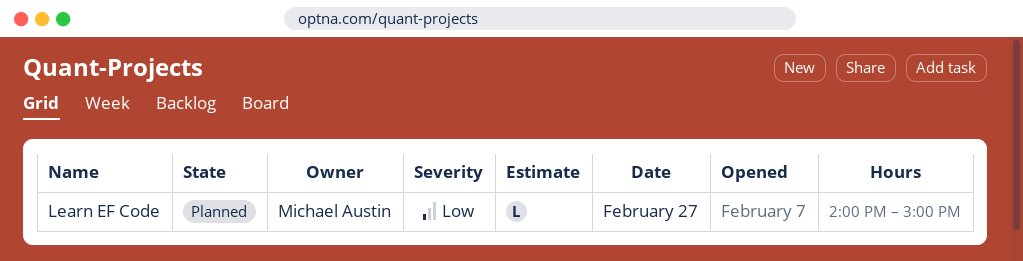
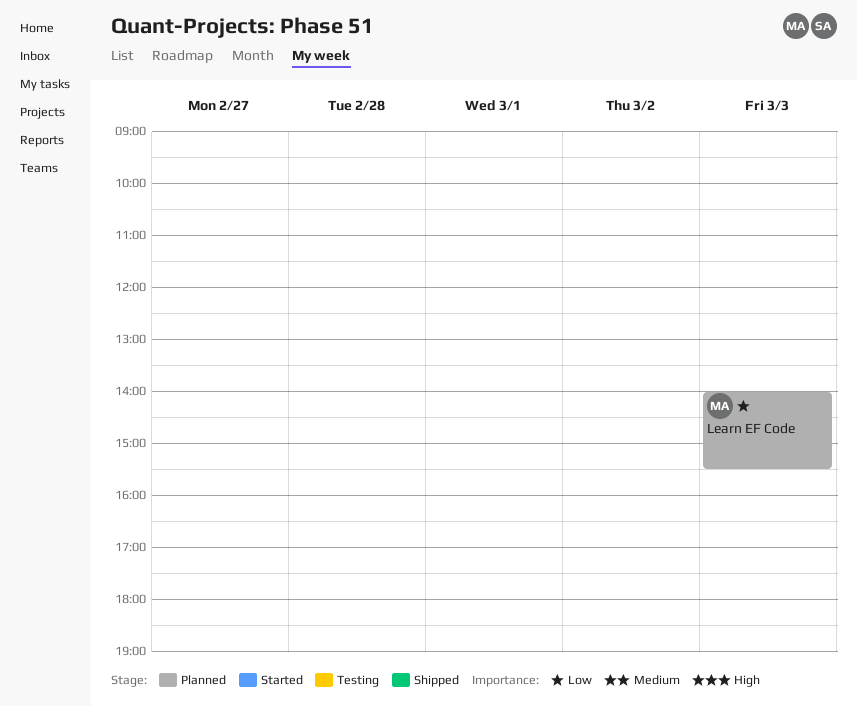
Learn EF Code, day: Feb 27 -> Mar 3
Learn EF Code, ends: 15:00 -> 15:30

